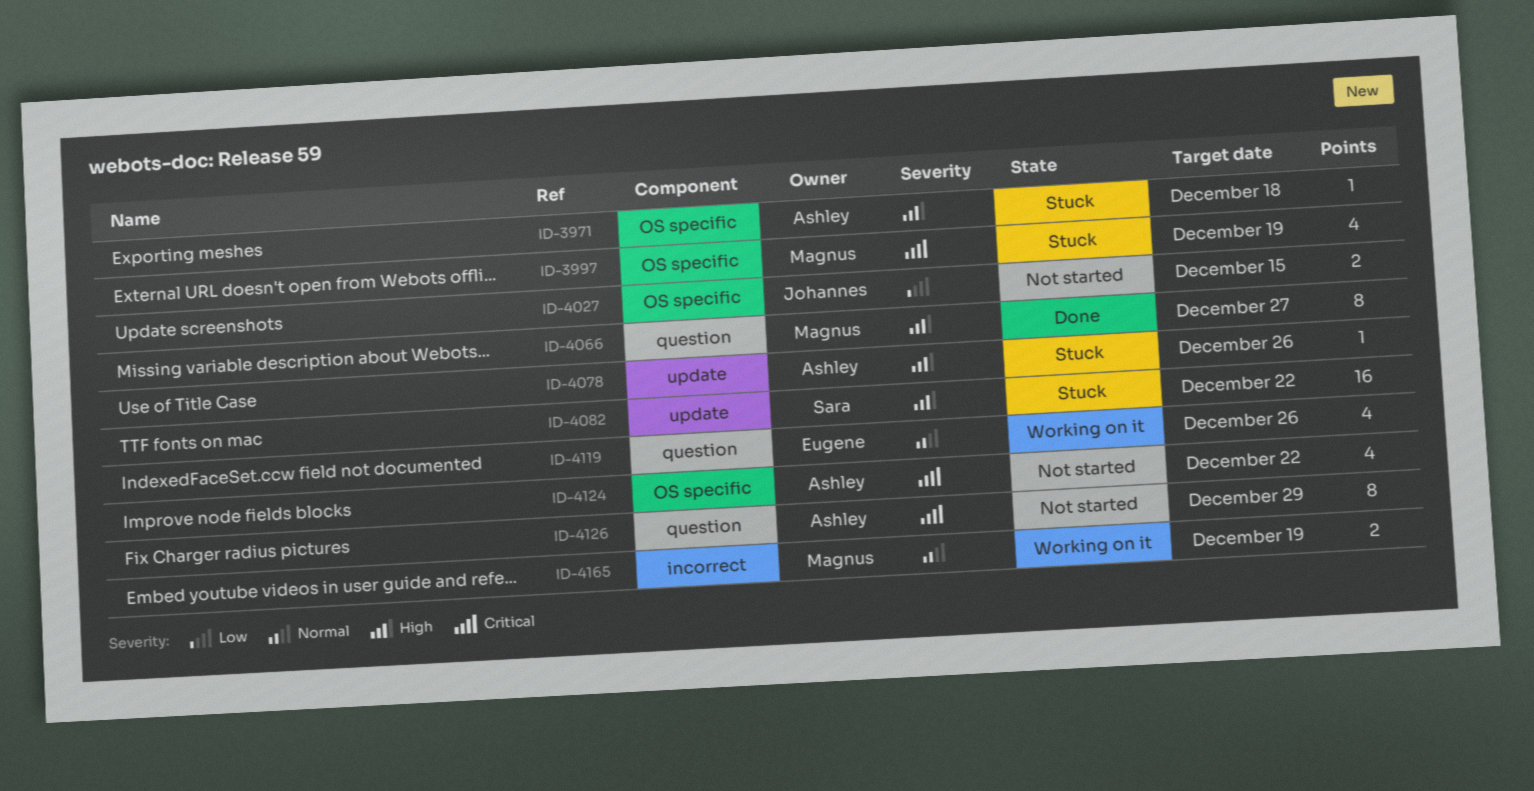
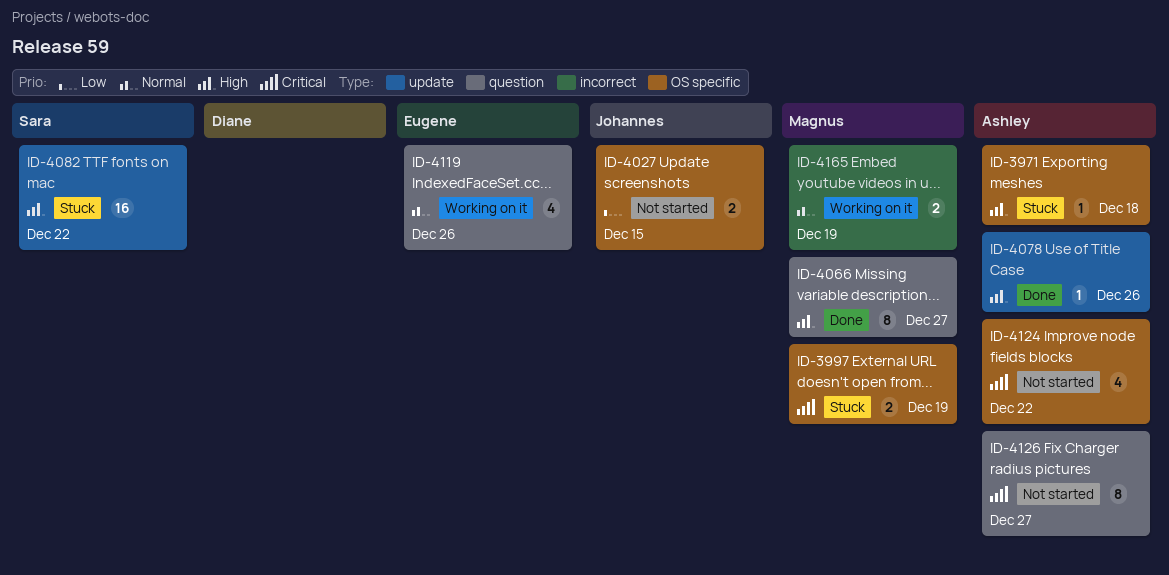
ID-3997, estimate: 4 -> 2
ID-4078, status: Stuck -> Done
ID-4126, due: Dec 29 -> Dec 27

